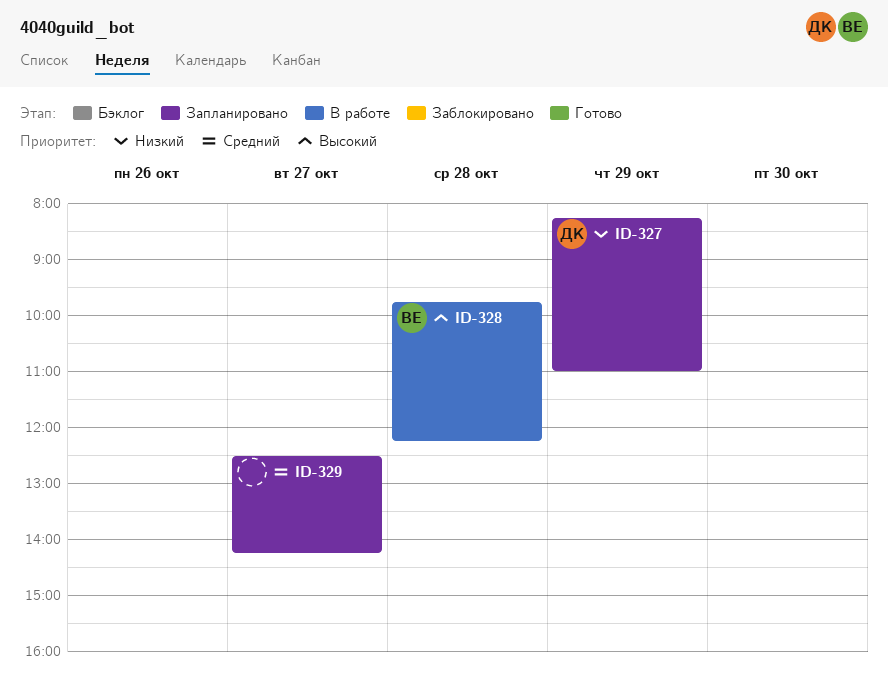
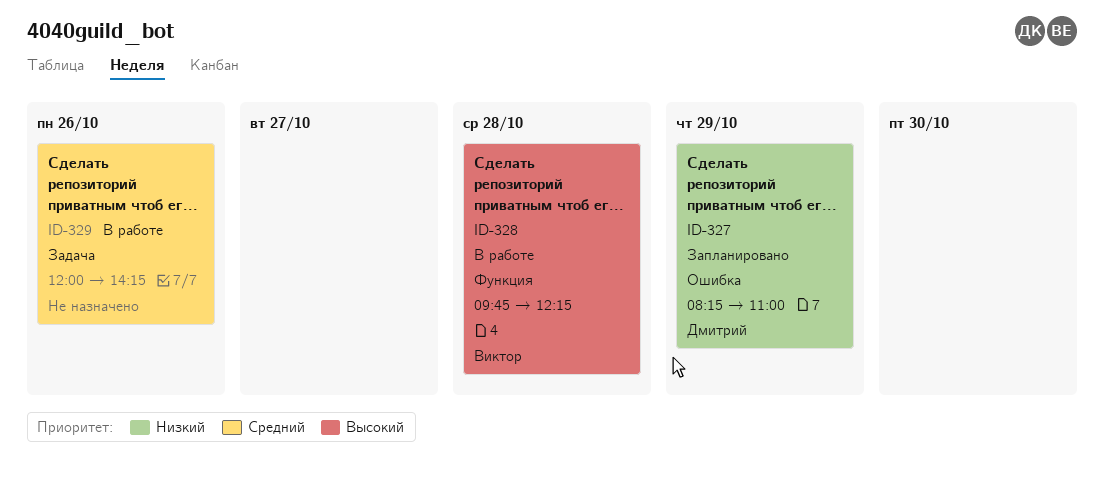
ID-329, status: Запланировано -> В работе
ID-329, day: Oct 27 -> Oct 26
ID-329, begins: 12:30 -> 12:00

